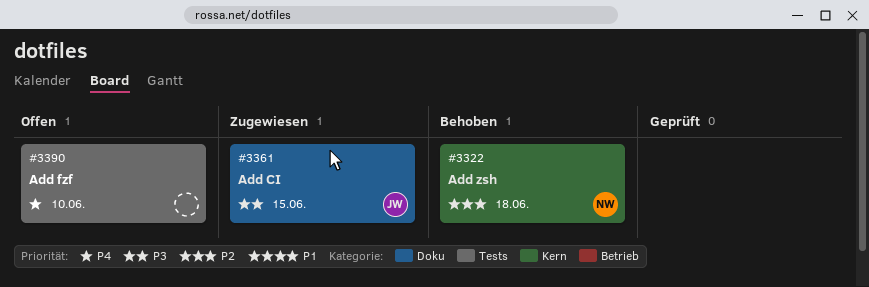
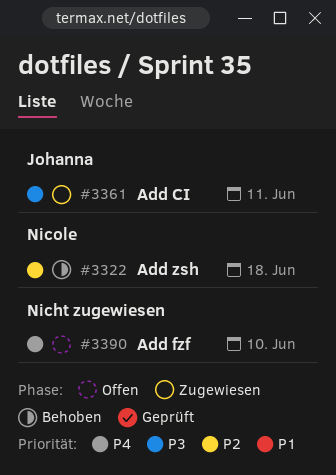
#3361, due: Jun 15 -> Jun 11

